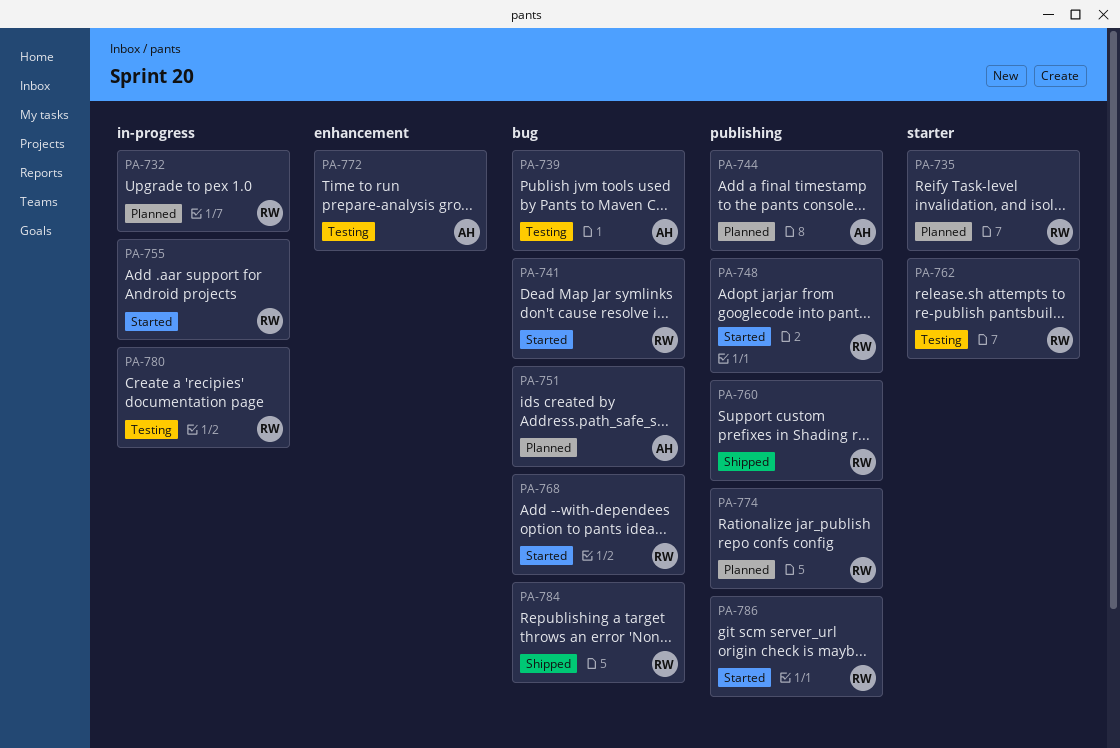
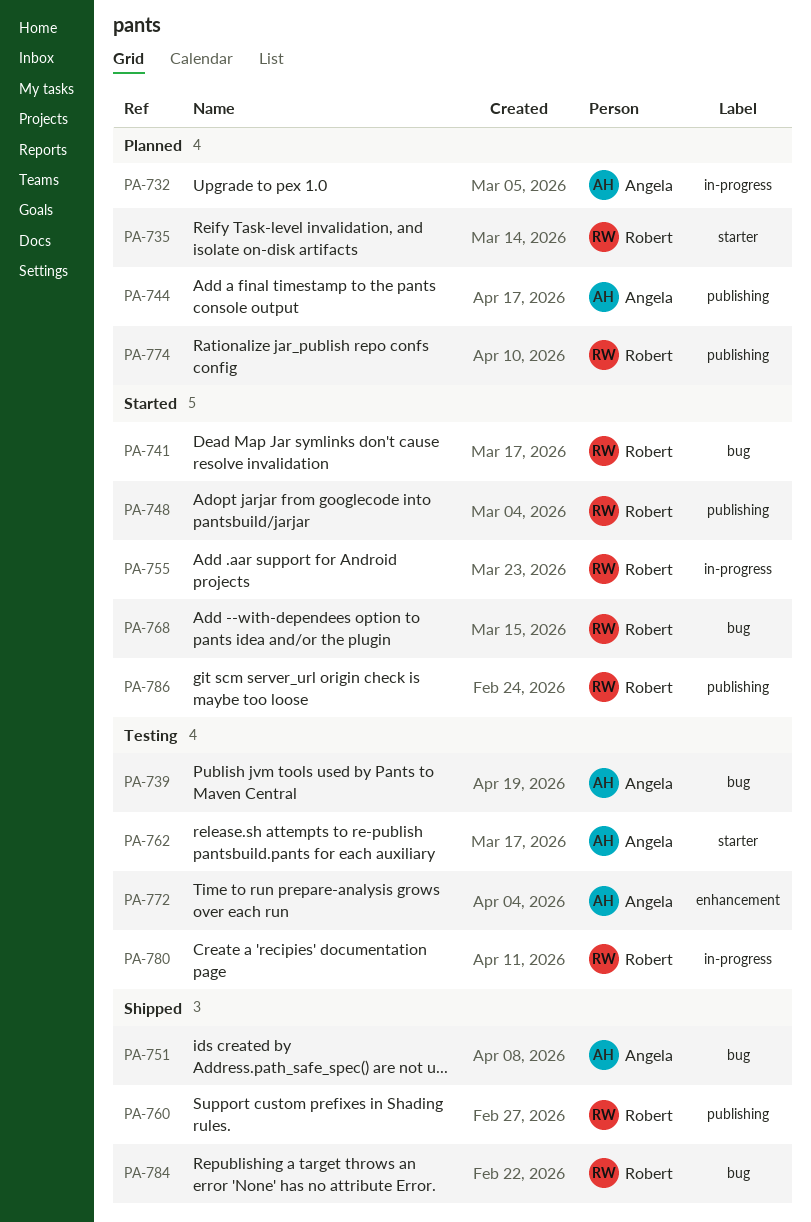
PA-732, owner: Robert -> Angela
PA-751, status: Planned -> Shipped
PA-762, owner: Robert -> Angela

